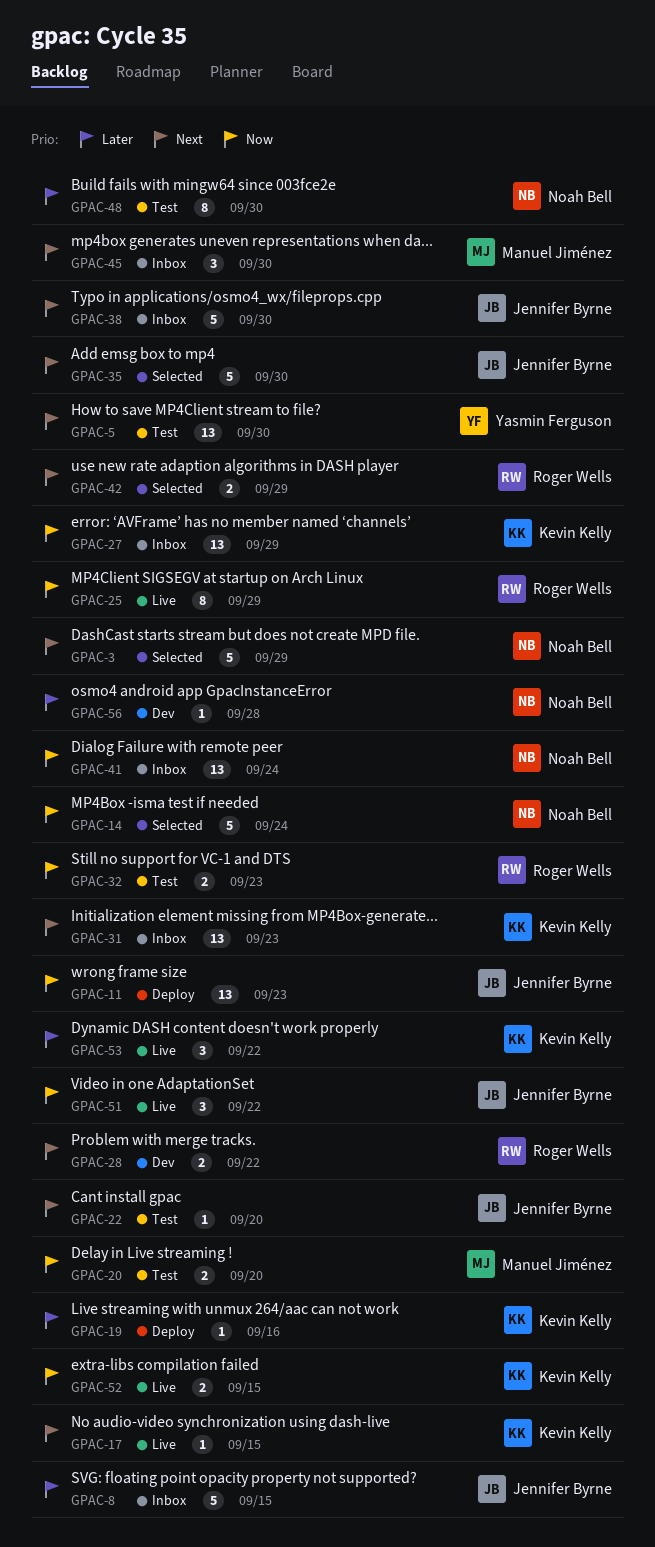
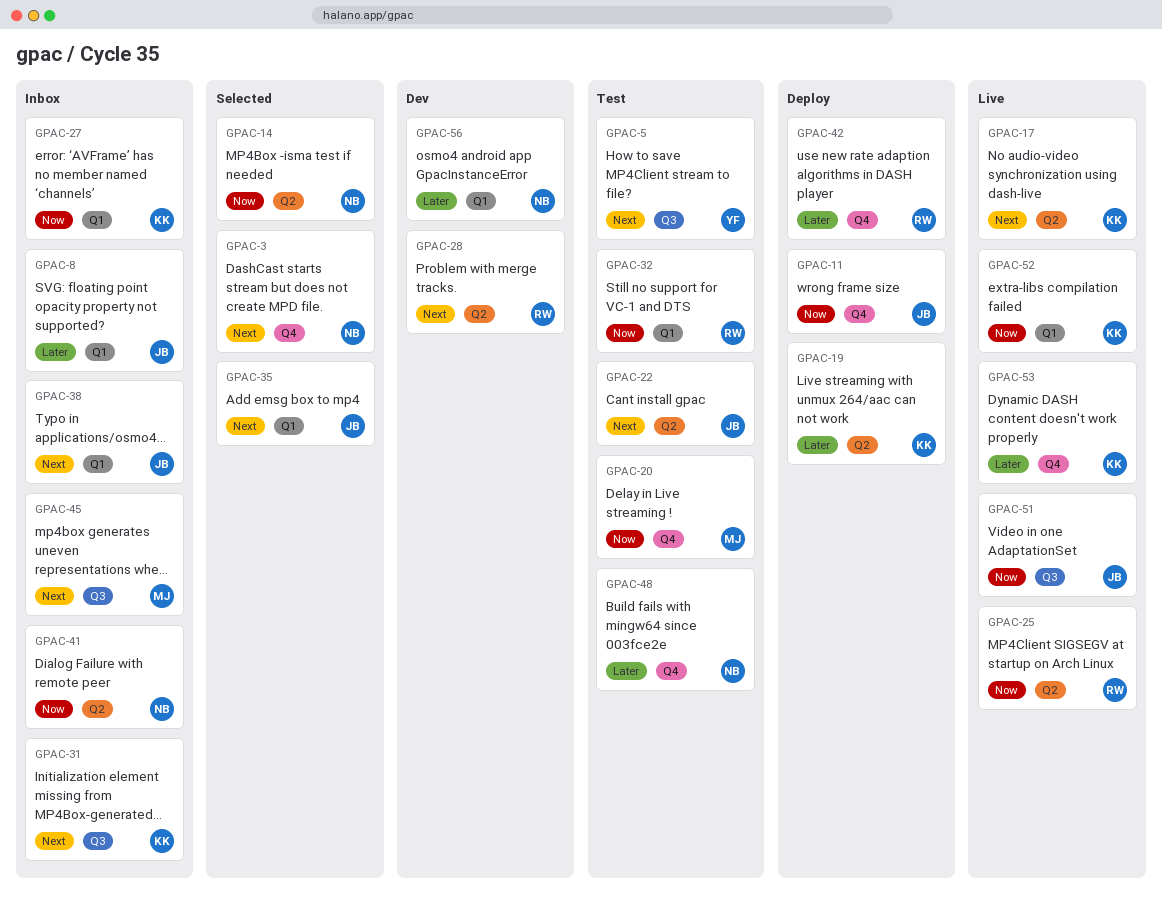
GPAC-42, status: Selected -> Deploy
GPAC-42, priority: Next -> Later

